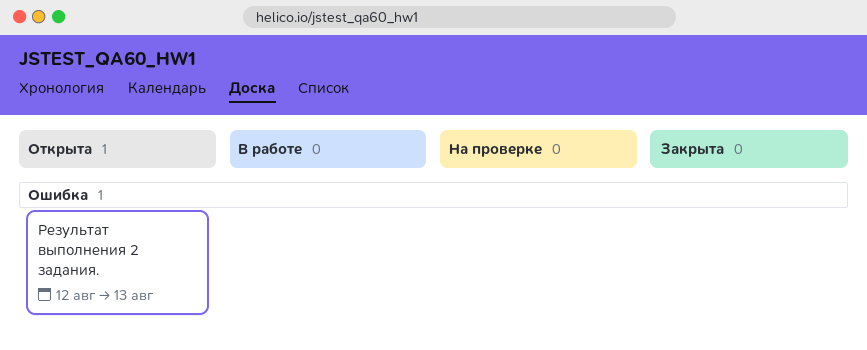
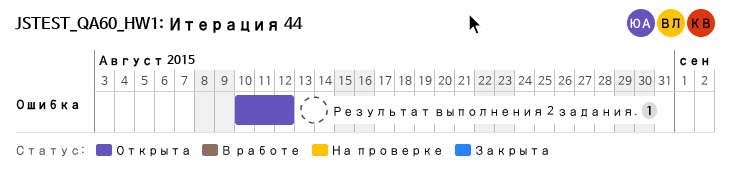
Результат выполнения 2 задания., start: Aug 12 -> Aug 10
Результат выполнения 2 задания., due: Aug 13 -> Aug 12

